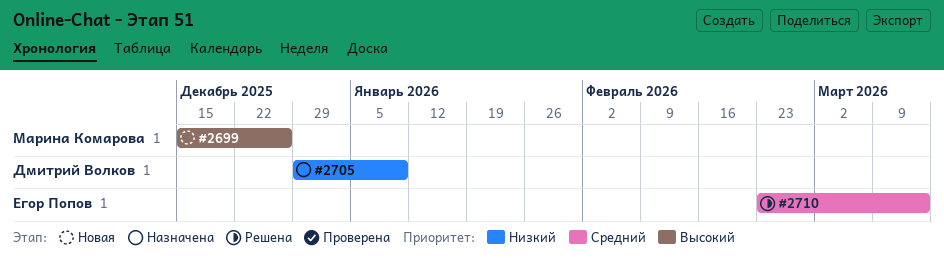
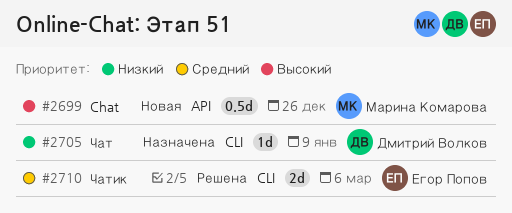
#2710, due: Mar 13 -> Mar 6

